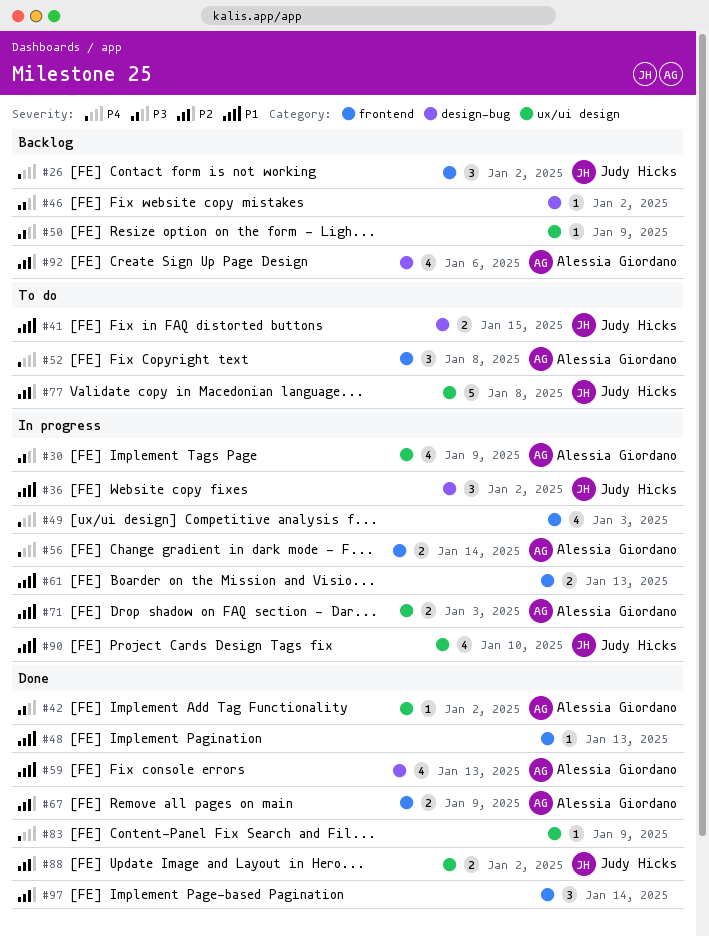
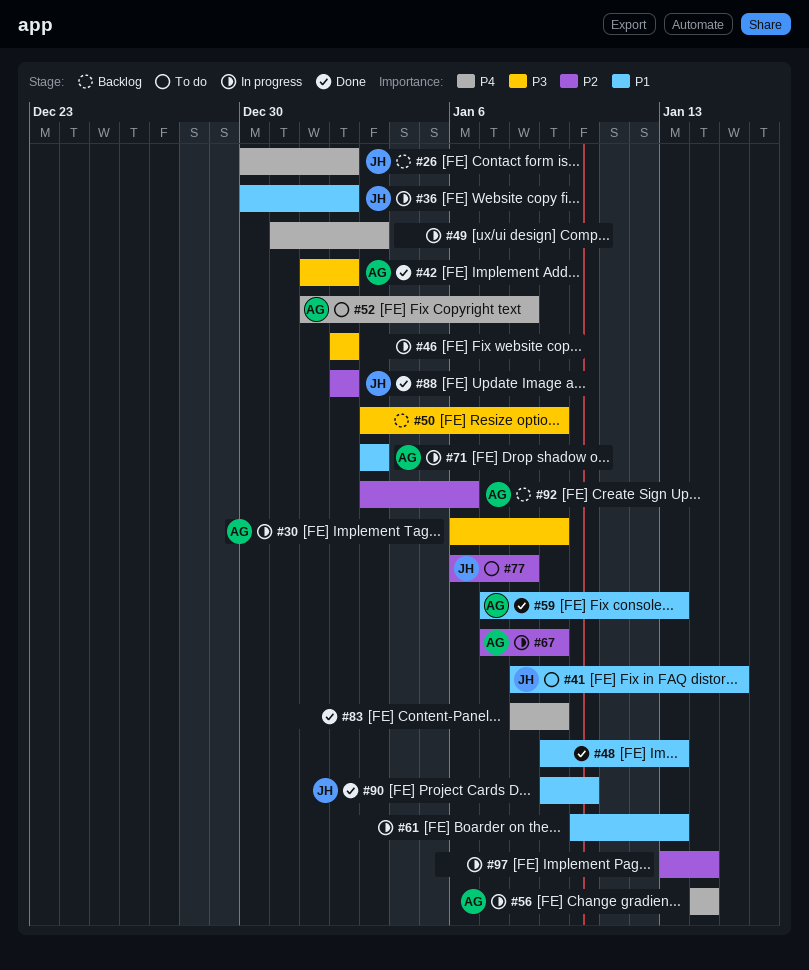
#46, status: Backlog -> In progress
#67, status: Done -> In progress
#90, status: In progress -> Done
#97, status: Done -> In progress

